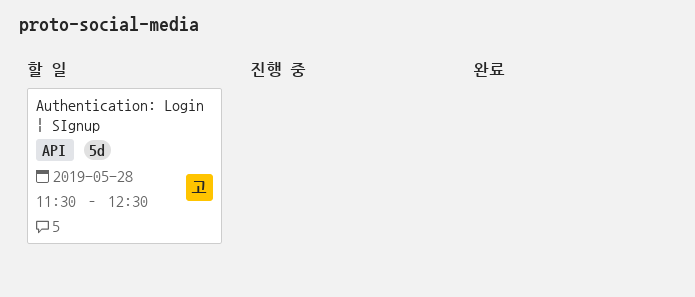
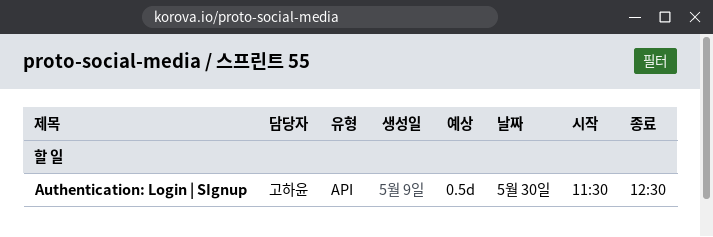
Authentication: Login | SIgnup, estimate: 5d -> 0.5d
Authentication: Login | SIgnup, day: May 28 -> May 30

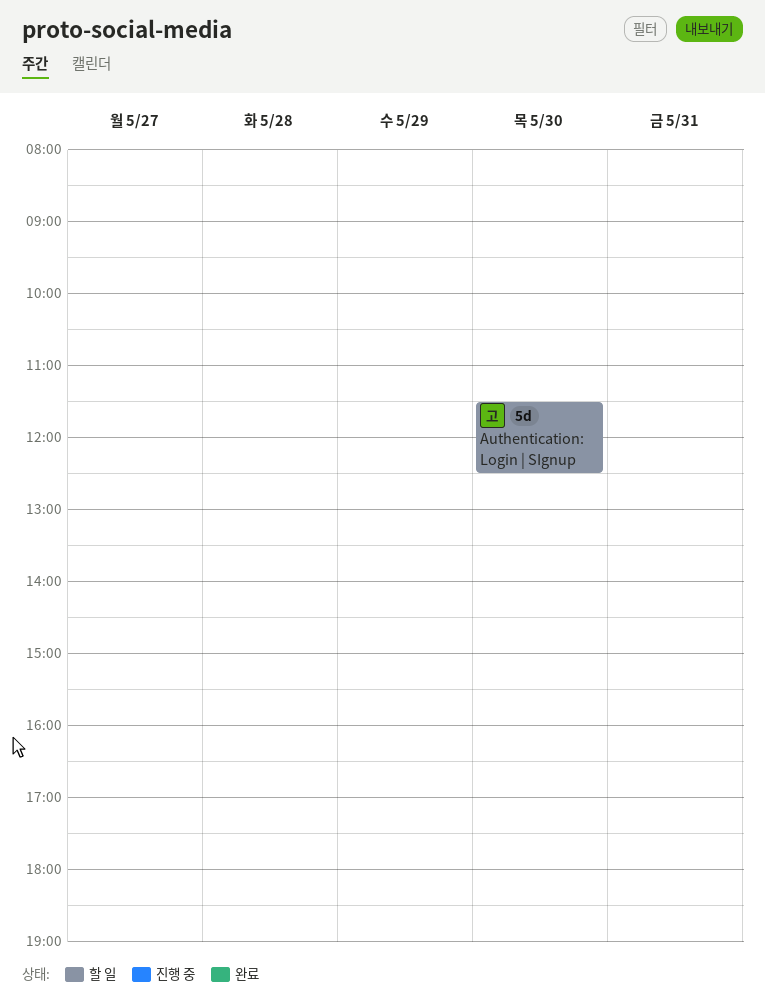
Authentication: Login | SIgnup, estimate: 0.5d -> 5d

